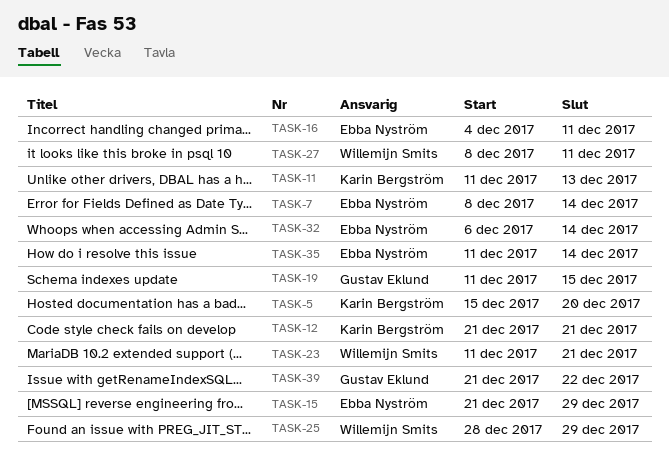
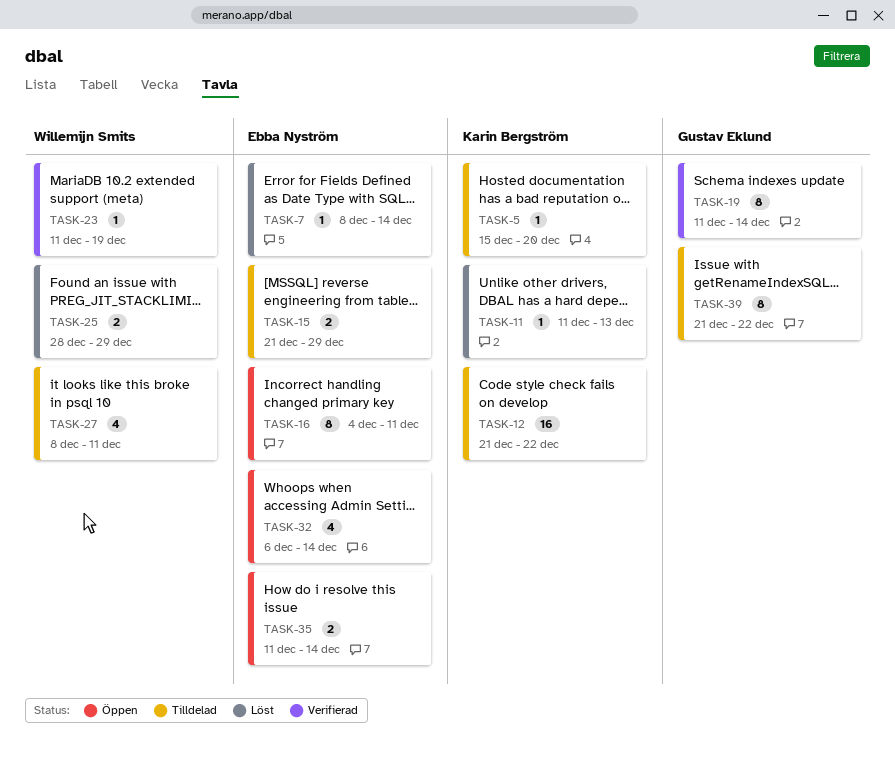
TASK-12, due: Dec 21 -> Dec 22
TASK-19, due: Dec 15 -> Dec 14
TASK-23, due: Dec 21 -> Dec 19

